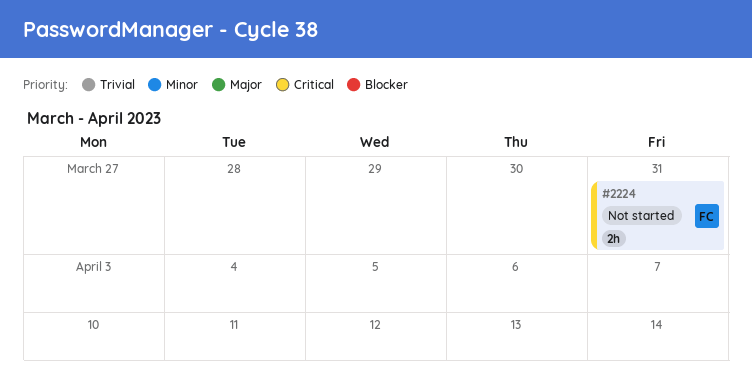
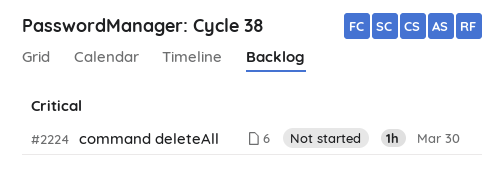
#2224, estimate: 2h -> 1h
#2224, due: Mar 31 -> Mar 30

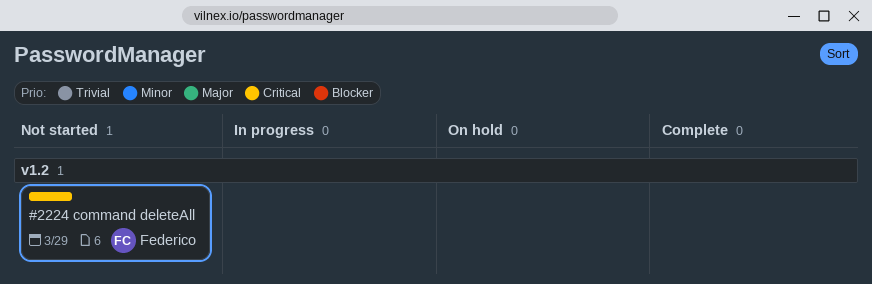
#2224, due: Mar 30 -> Mar 29

